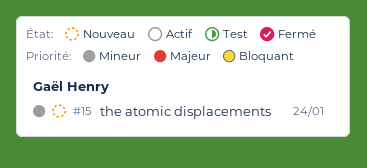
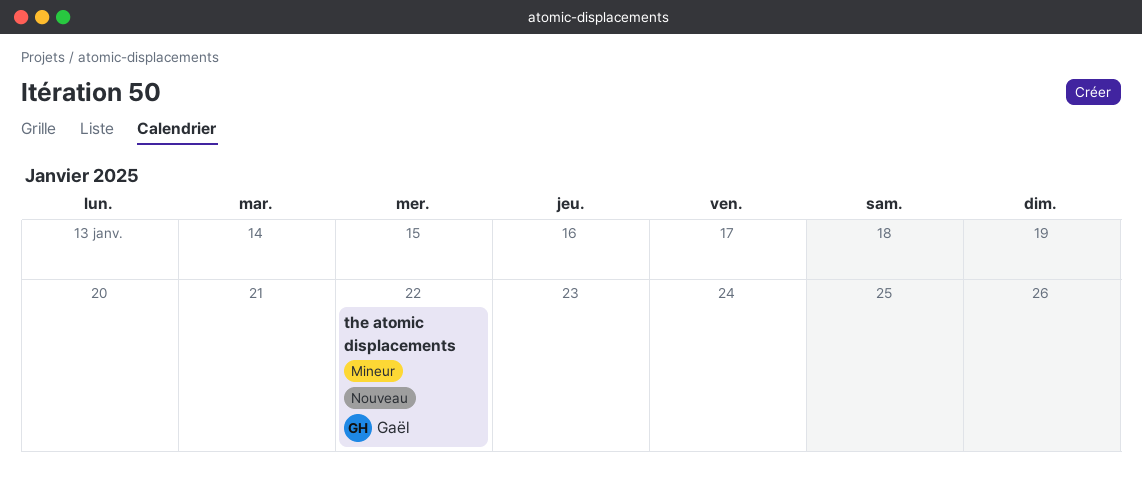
the atomic displacements, due: Jan 24 -> Jan 22

